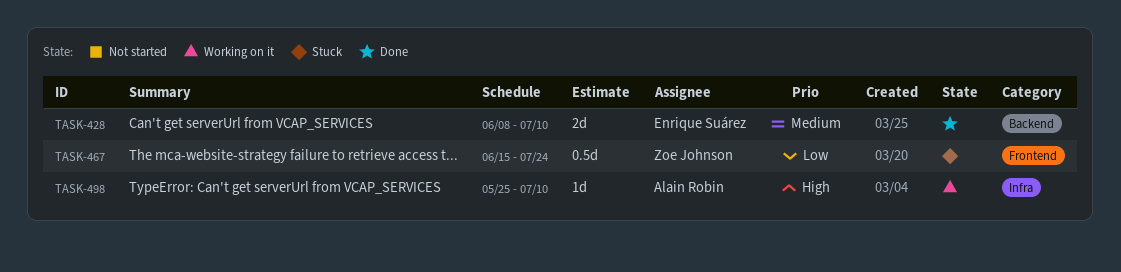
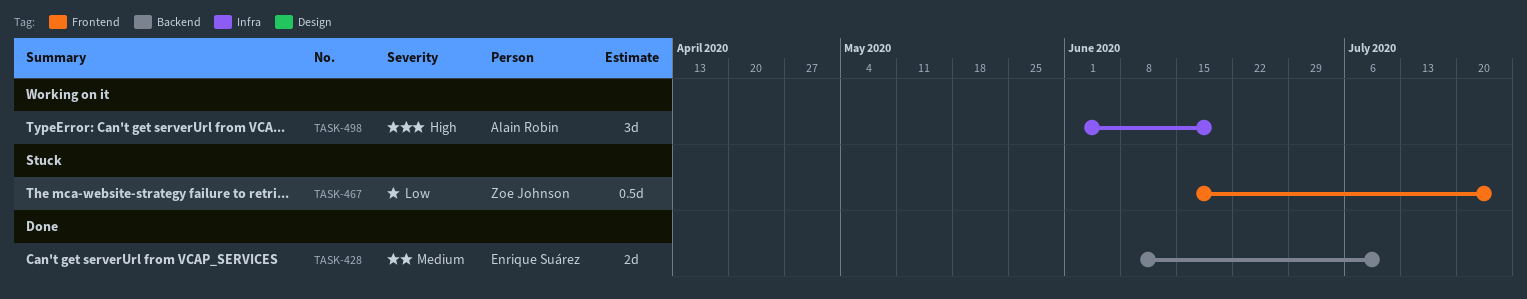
TASK-498, estimate: 1d -> 3d
TASK-498, start: May 25 -> Jun 1
TASK-498, due: Jul 10 -> Jun 19

